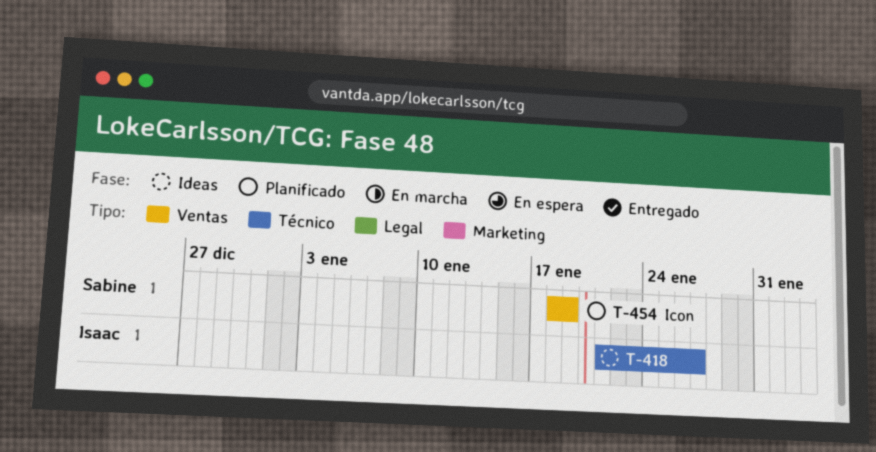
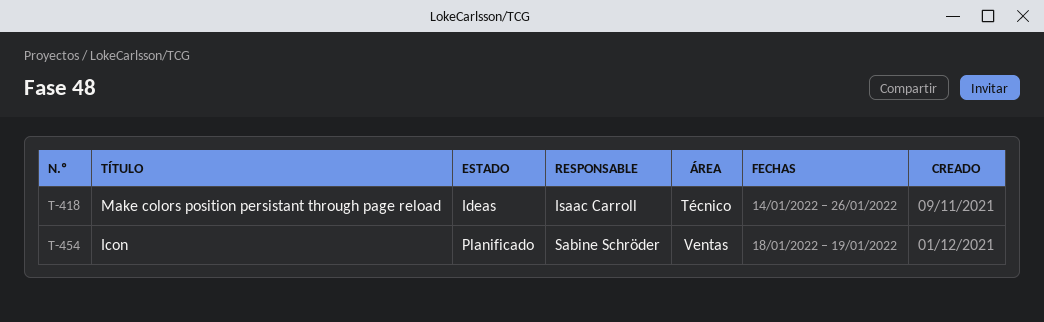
T-418, start: Jan 21 -> Jan 14
T-418, due: Jan 27 -> Jan 26

